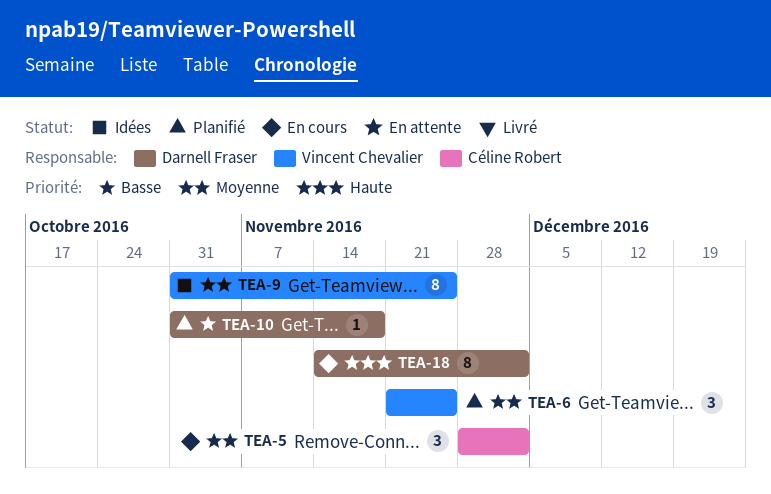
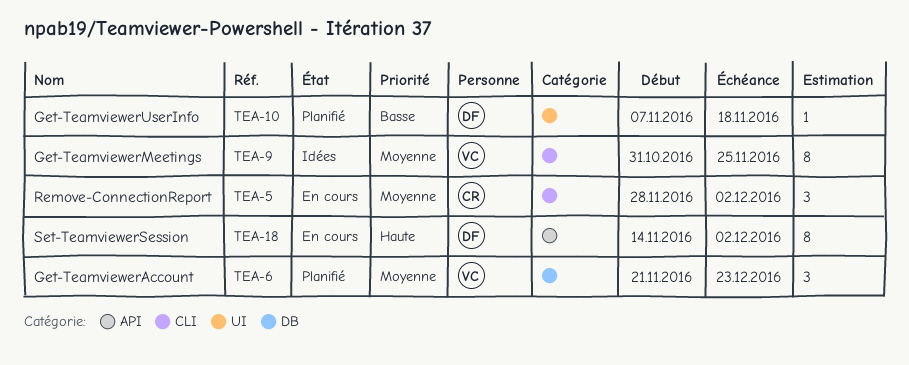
TEA-6, due: Nov 25 -> Dec 23
TEA-10, start: Oct 31 -> Nov 7

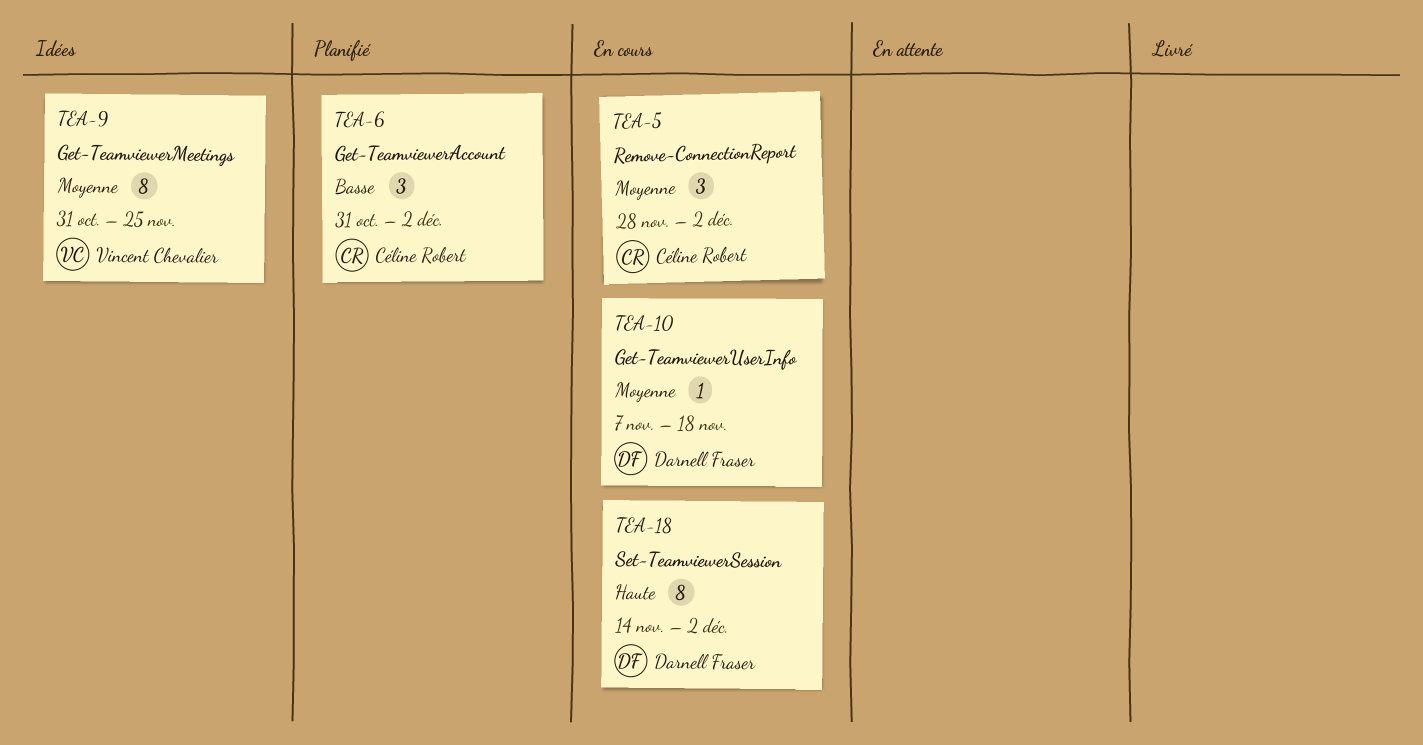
TEA-6, owner: Vincent Chevalier -> Céline Robert
TEA-6, priority: Moyenne -> Basse
TEA-6, start: Nov 21 -> Oct 31
TEA-6, due: Dec 23 -> Dec 2
TEA-10, status: Planifié -> En cours
TEA-10, priority: Basse -> Moyenne

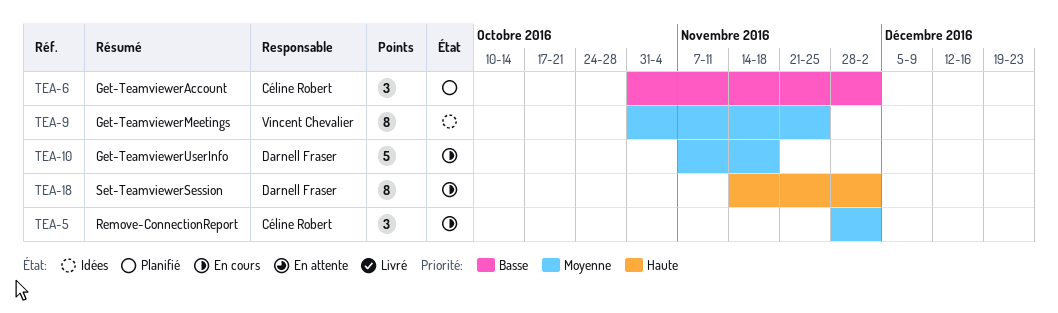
TEA-10, estimate: 1 -> 5

